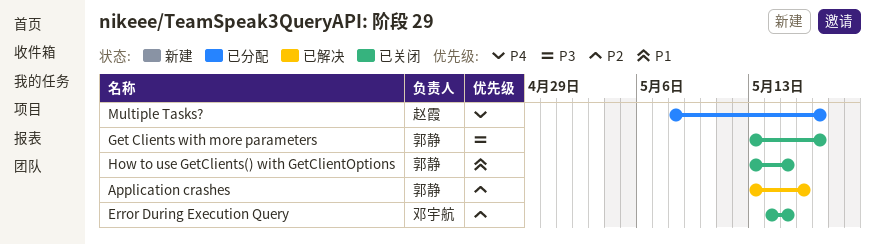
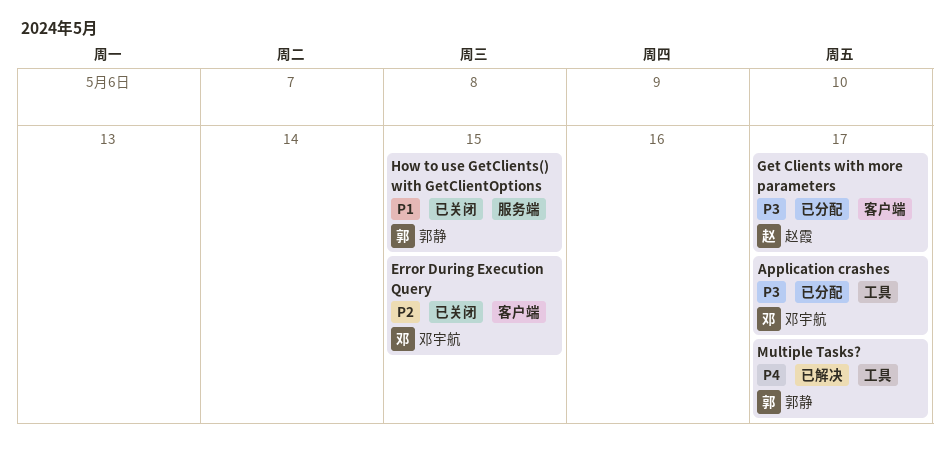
Application crashes, status: 已解决 -> 已分配
Application crashes, owner: 郭静 -> 邓宇航
Application crashes, priority: P2 -> P3
Application crashes, due: May 16 -> May 17
Get Clients with more parameters, status: 已关闭 -> 已分配
Get Clients with more parameters, owner: 郭静 -> 赵霞
Multiple Tasks?, status: 已分配 -> 已解决
Multiple Tasks?, owner: 赵霞 -> 郭静

